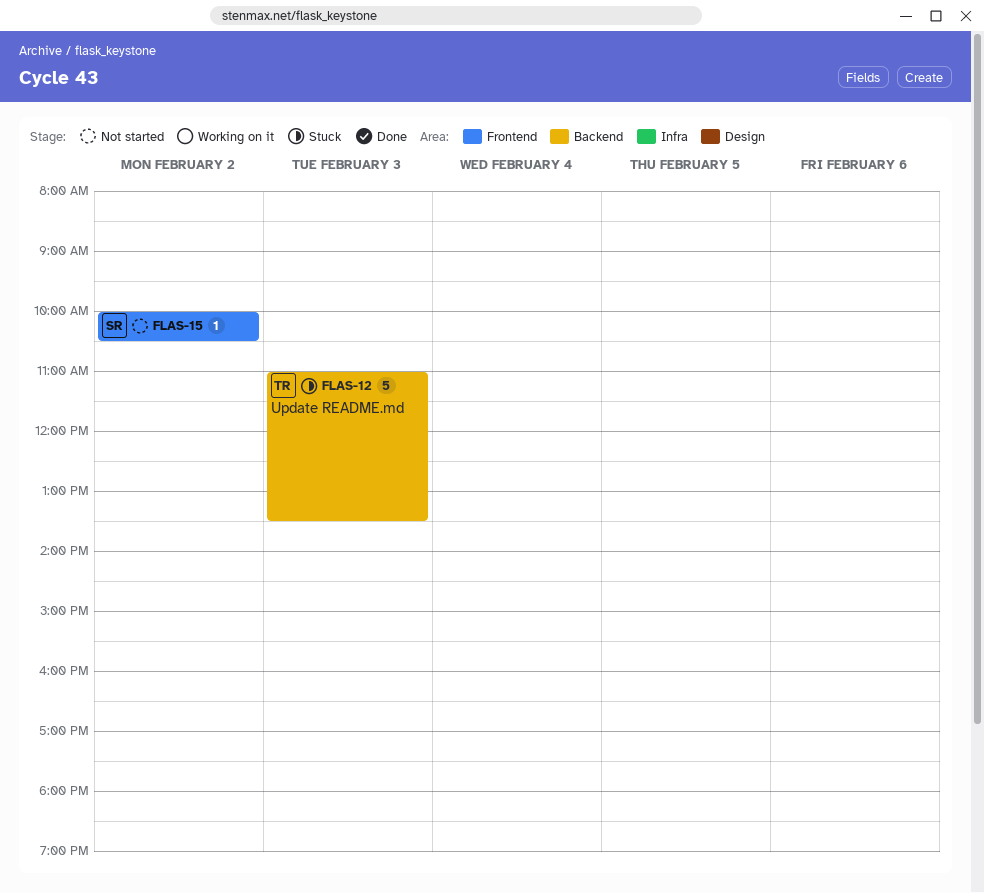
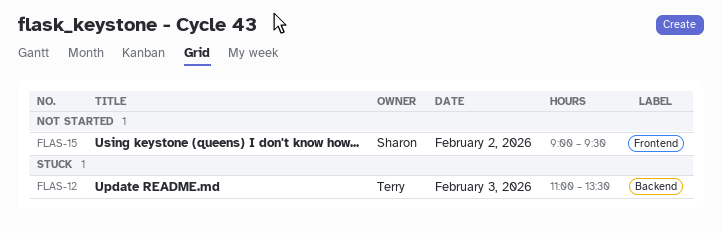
FLAS-15, begins: 10:00 -> 09:00
FLAS-15, ends: 10:30 -> 09:30

